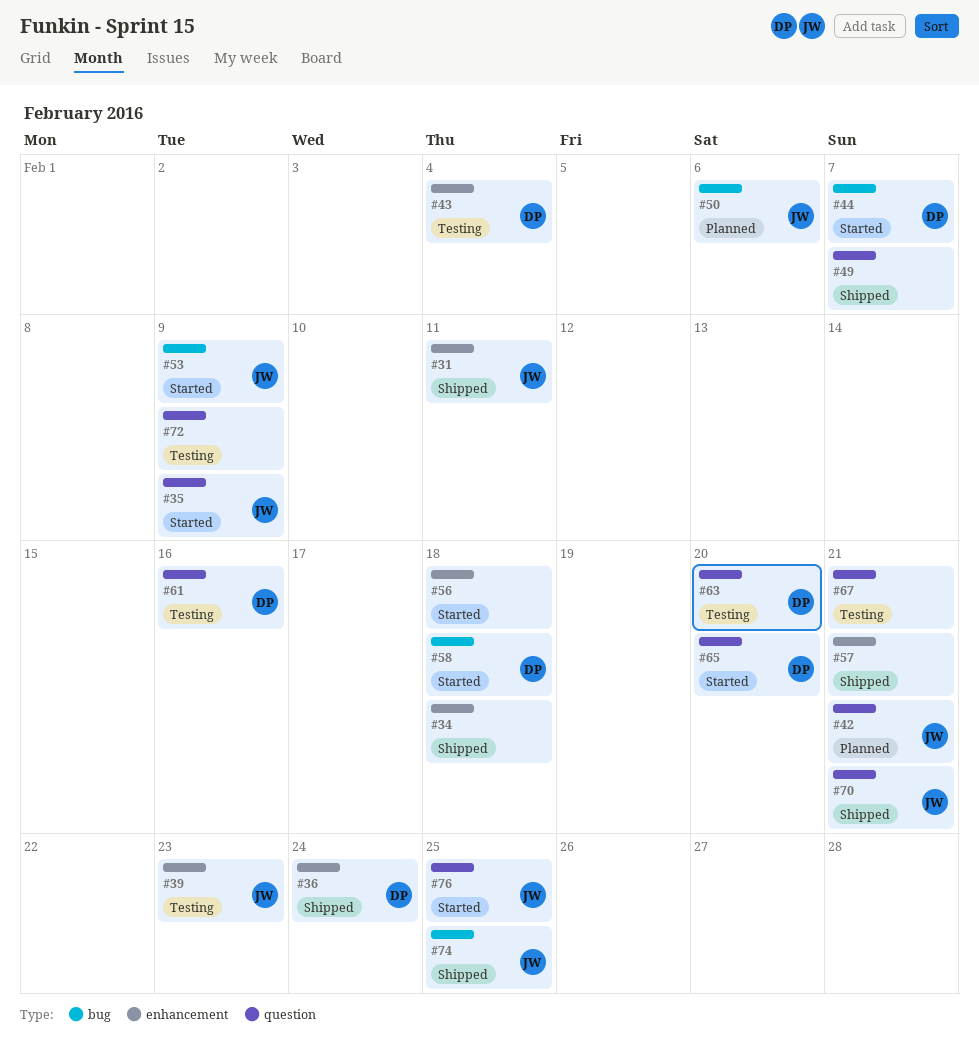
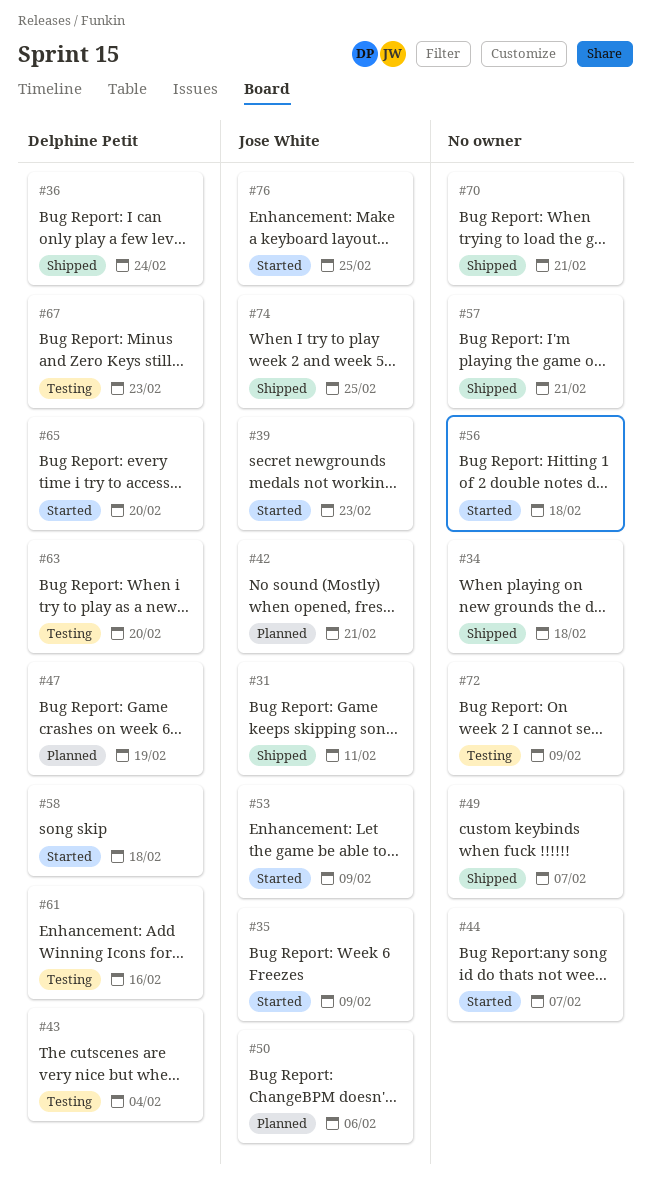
#39, status: Testing -> Started
#44, owner: Delphine Petit -> none
#47: none -> present
#67, owner: none -> Delphine Petit
#67, due: Feb 21 -> Feb 23
#70, owner: Jose White -> none

